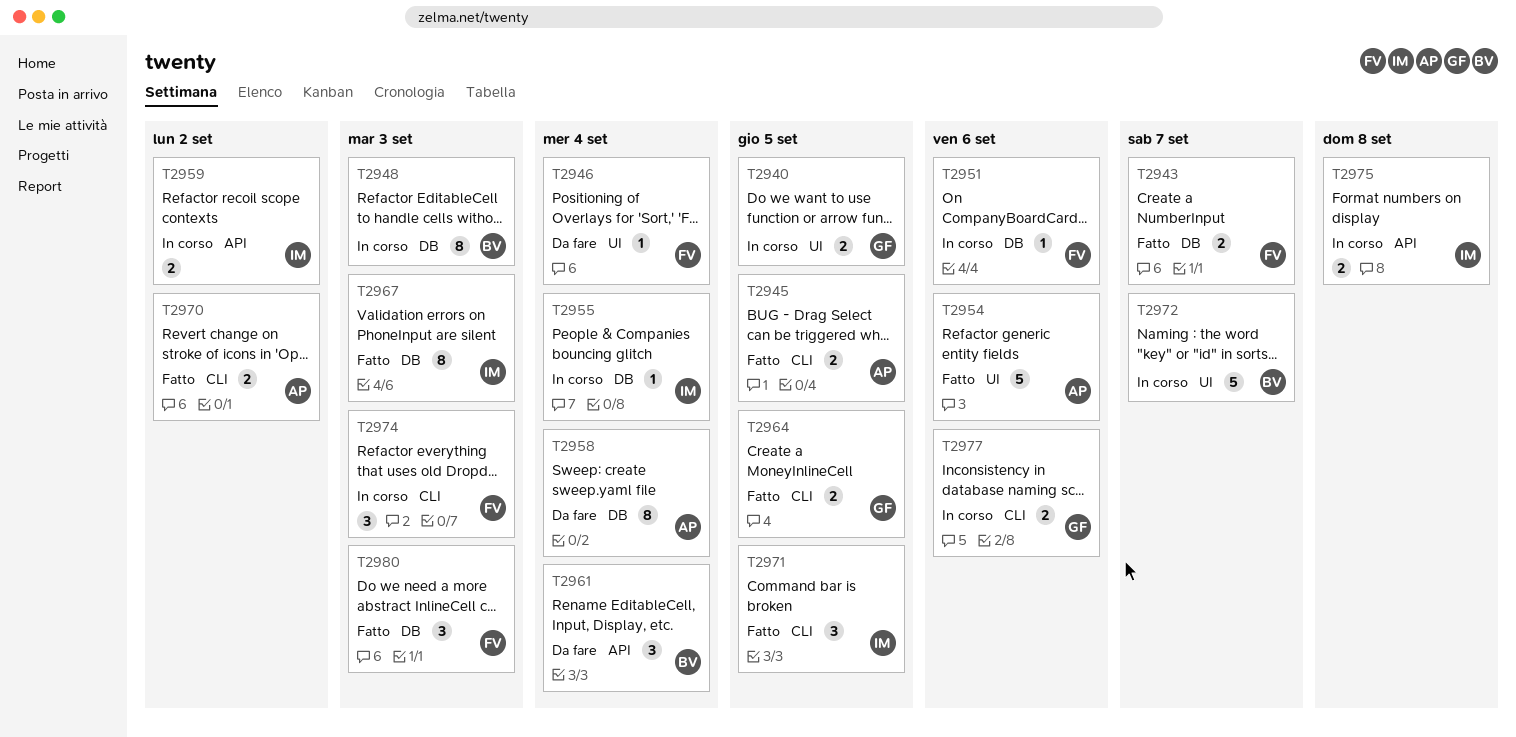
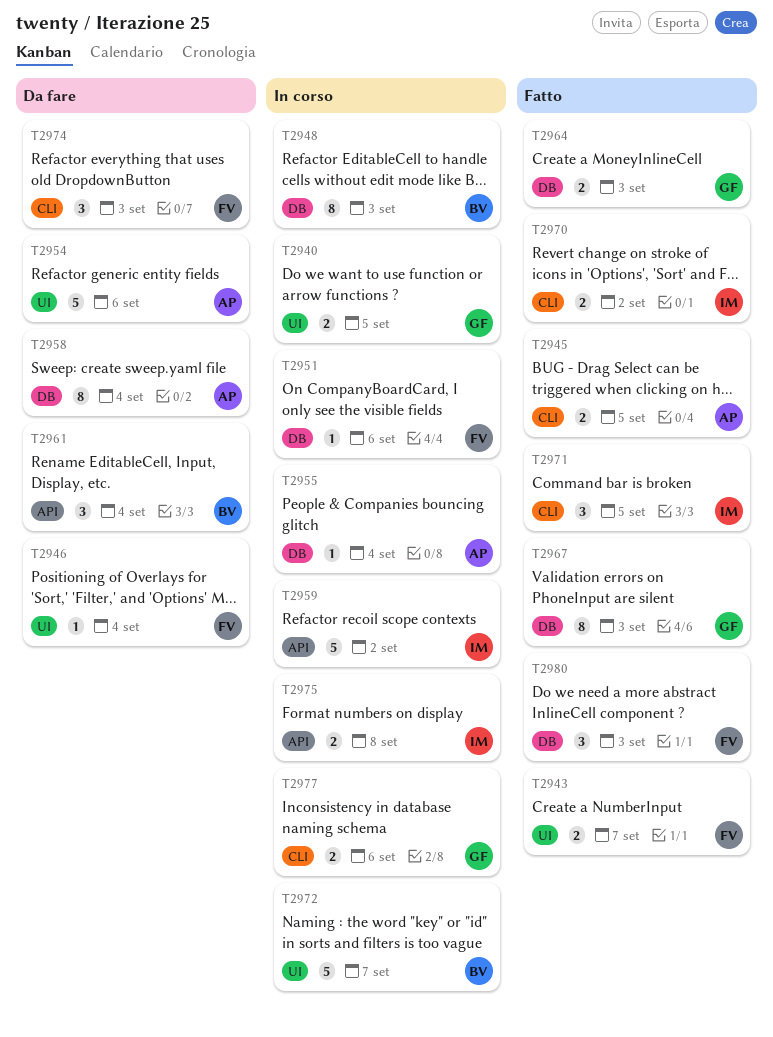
T2943, label: DB -> UI
T2954, status: Fatto -> Da fare
T2955, owner: IM -> AP
T2959, estimate: 2 -> 5
T2964, label: CLI -> DB
T2964, due: Sep 5 -> Sep 3
T2967, owner: IM -> GF
T2970, owner: AP -> IM
T2974, status: In corso -> Da fare

